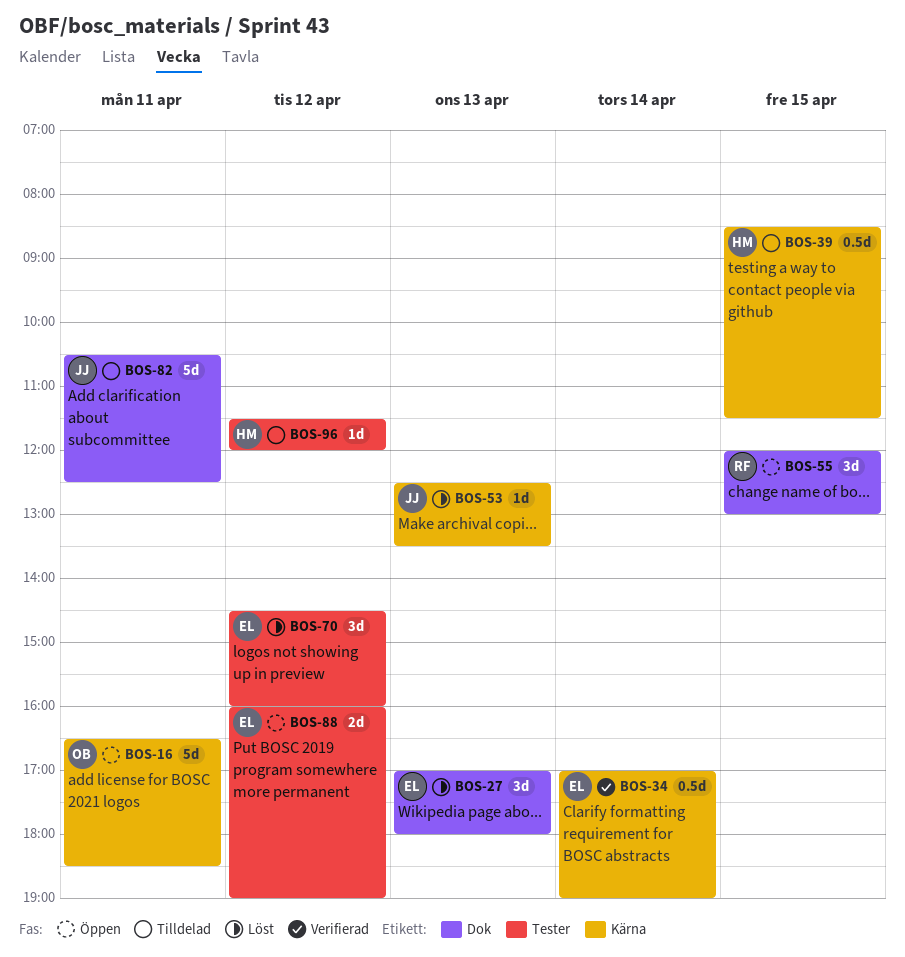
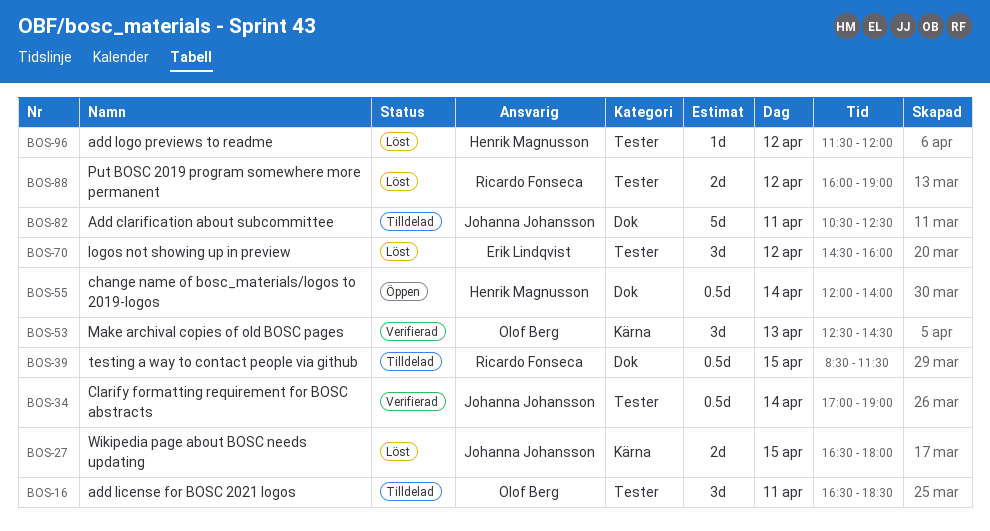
BOS-16, status: Öppen -> Tilldelad
BOS-16, label: Kärna -> Tester
BOS-16, estimate: 5d -> 3d
BOS-27, owner: Erik Lindqvist -> Johanna Johansson
BOS-27, label: Dok -> Kärna
BOS-27, estimate: 3d -> 2d
BOS-27, day: Apr 13 -> Apr 15
BOS-27, begins: 17:00 -> 16:30
BOS-34, owner: Erik Lindqvist -> Johanna Johansson
BOS-34, label: Kärna -> Tester
BOS-39, owner: Henrik Magnusson -> Ricardo Fonseca
BOS-39, label: Kärna -> Dok
BOS-53, status: Löst -> Verifierad
BOS-53, owner: Johanna Johansson -> Olof Berg
BOS-53, estimate: 1d -> 3d
BOS-53, ends: 13:30 -> 14:30
BOS-55, owner: Ricardo Fonseca -> Henrik Magnusson
BOS-55, estimate: 3d -> 0.5d
BOS-55, day: Apr 15 -> Apr 14
BOS-55, ends: 13:00 -> 14:00
BOS-88, status: Öppen -> Löst
BOS-88, owner: Erik Lindqvist -> Ricardo Fonseca
BOS-96, status: Tilldelad -> Löst

